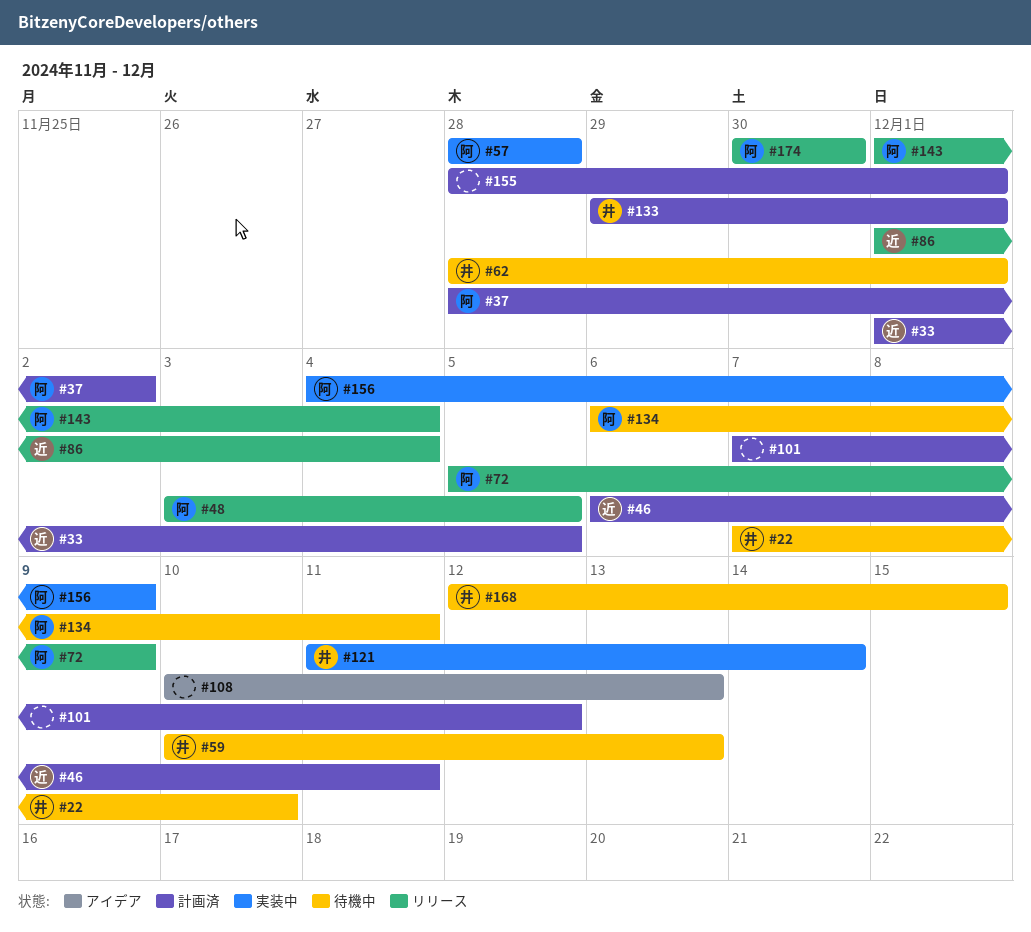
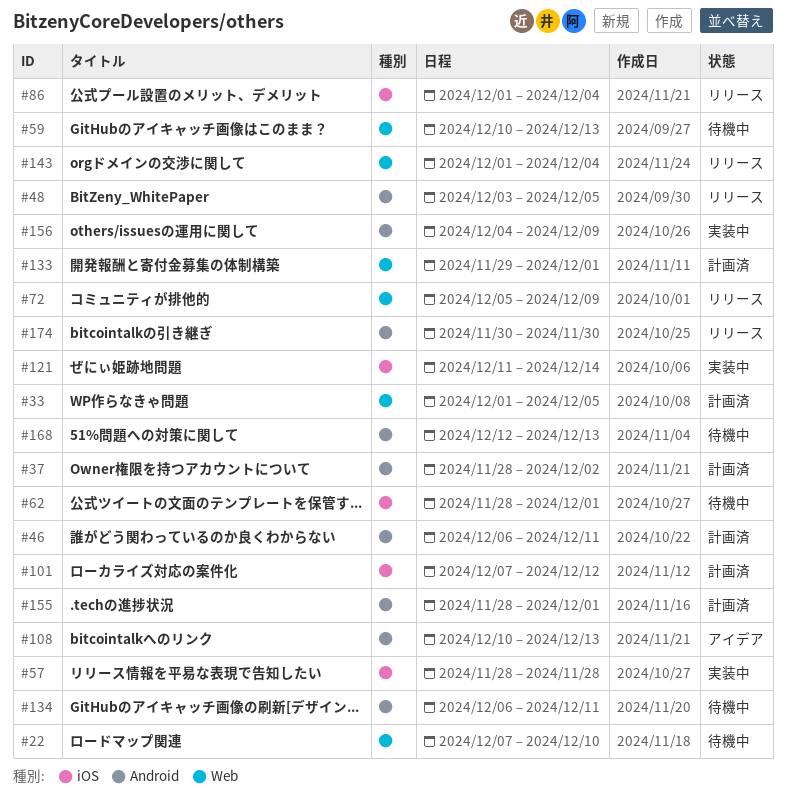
#168, due: Dec 15 -> Dec 13

